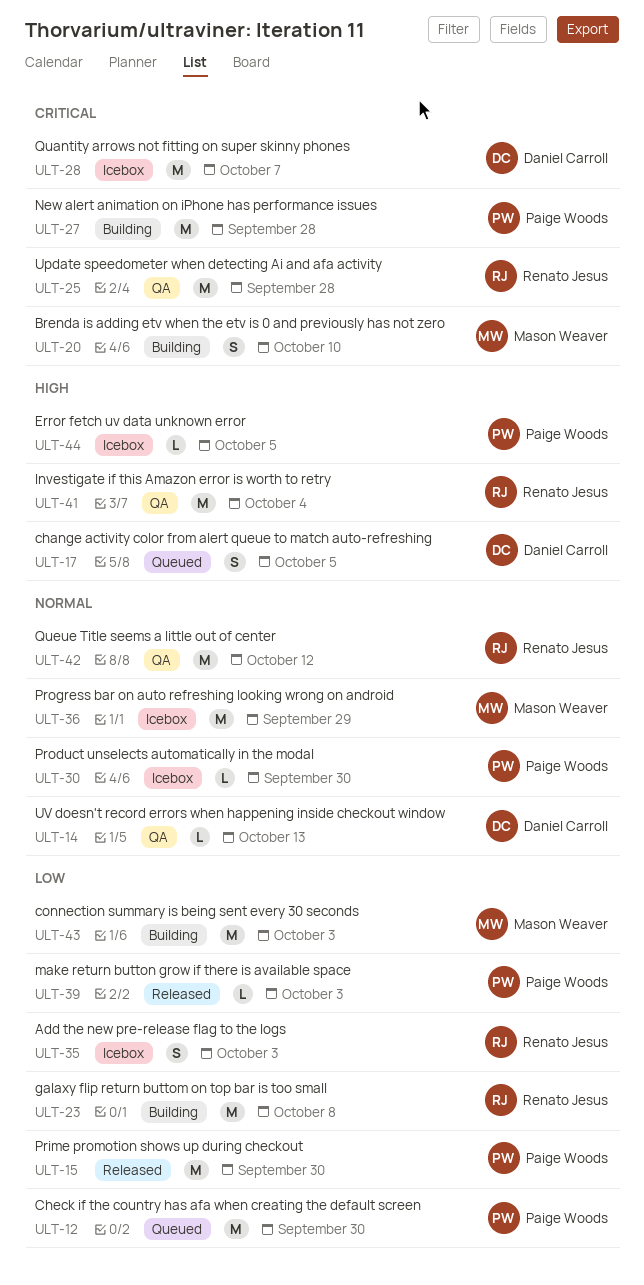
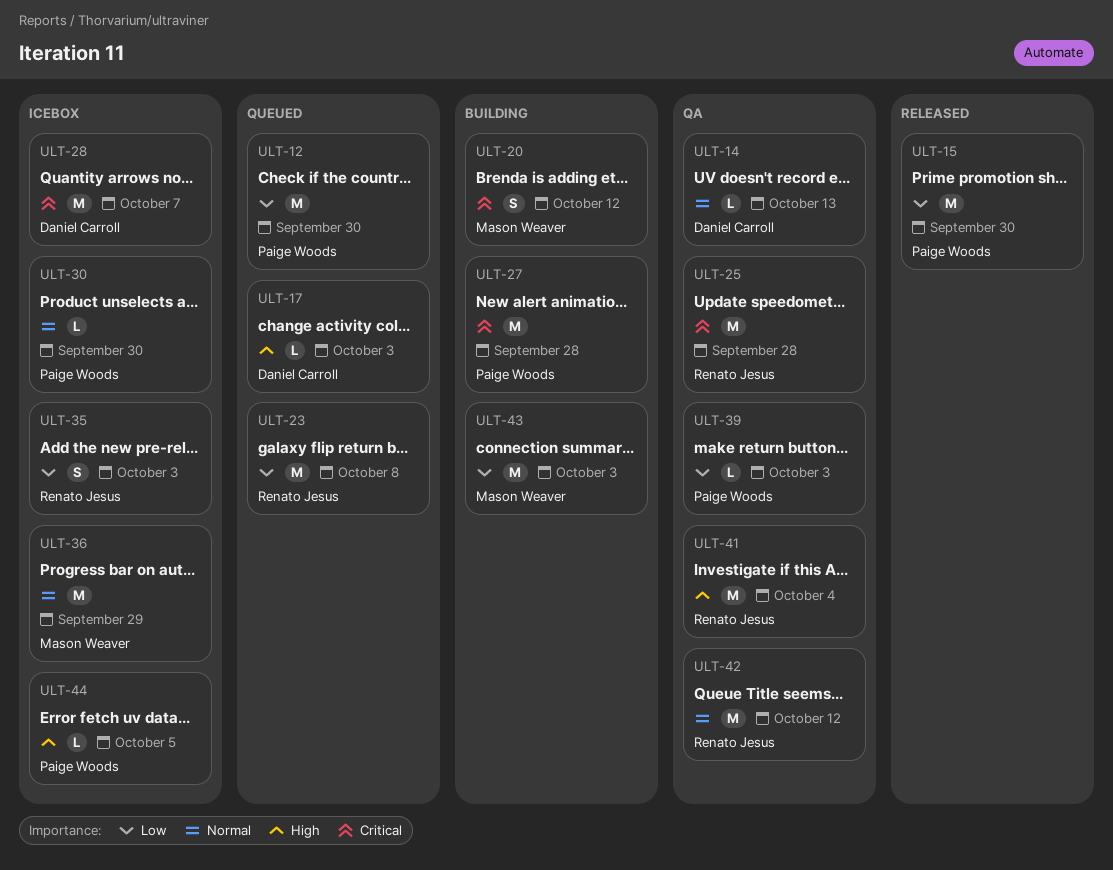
ULT-17, estimate: S -> L
ULT-17, due: Oct 5 -> Oct 3
ULT-20, due: Oct 10 -> Oct 12
ULT-23, status: Building -> Queued
ULT-39, status: Released -> QA

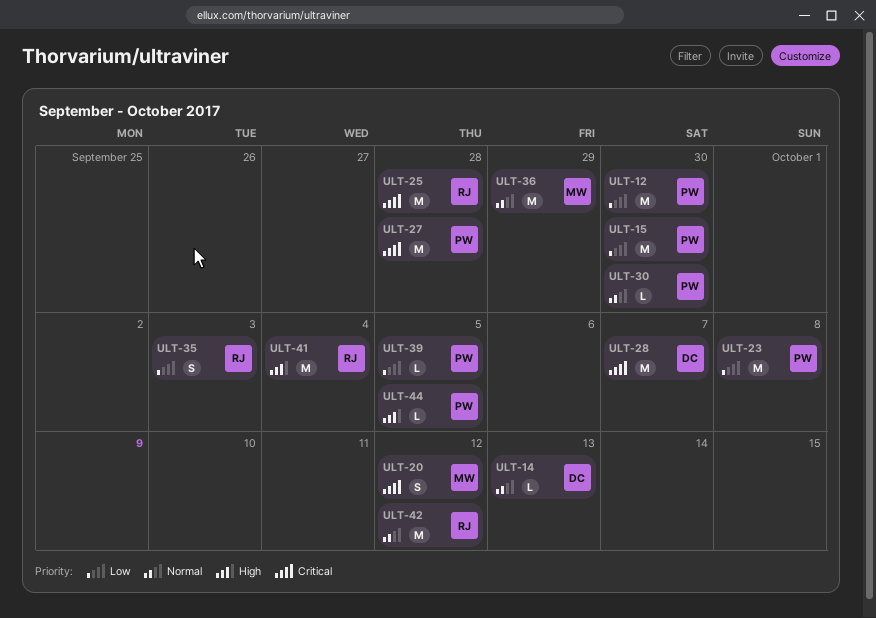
ULT-17: present -> none
ULT-23, owner: Renato Jesus -> Paige Woods
ULT-39, due: Oct 3 -> Oct 5
ULT-43: present -> none

